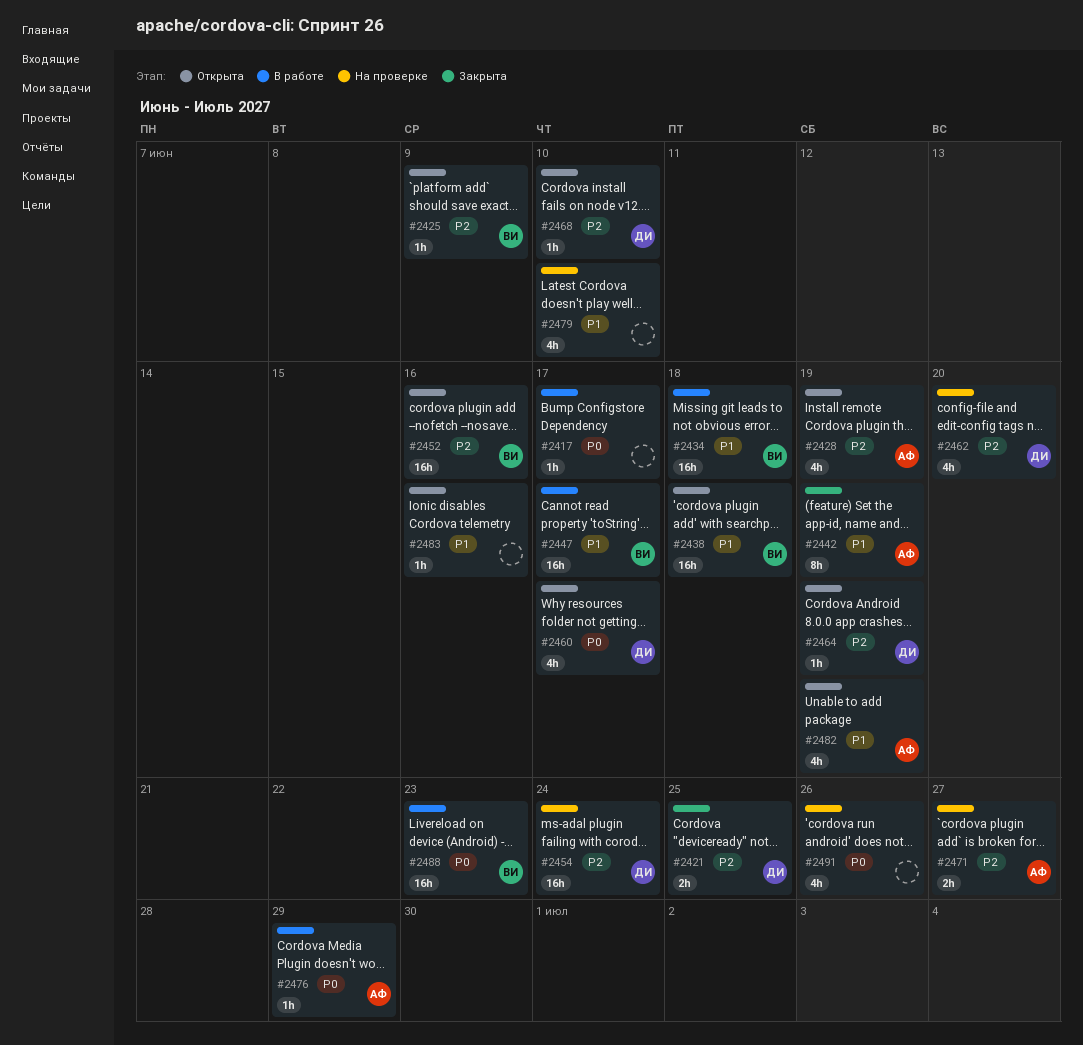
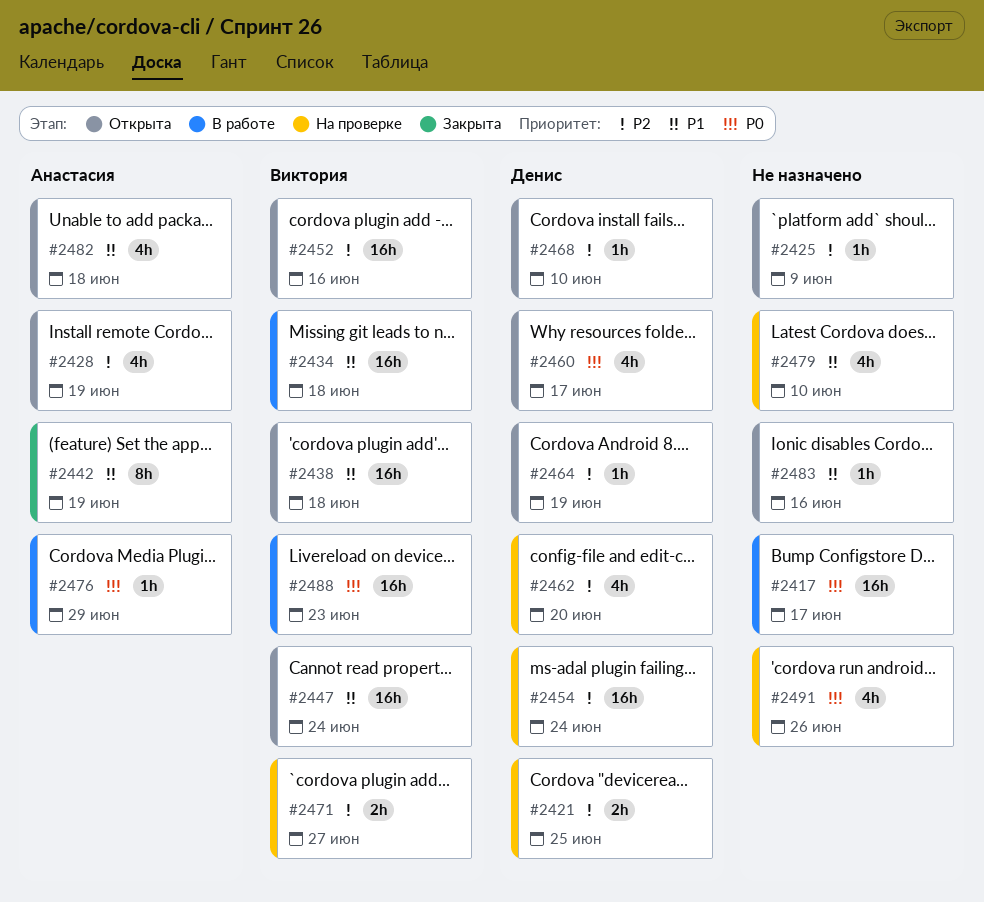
#2417, estimate: 1h -> 16h
#2421, status: Закрыта -> На проверке
#2425, owner: Виктория -> none
#2447, status: В работе -> Открыта
#2447, due: Jun 17 -> Jun 24
#2471, owner: Анастасия -> Виктория
#2482, due: Jun 19 -> Jun 18

